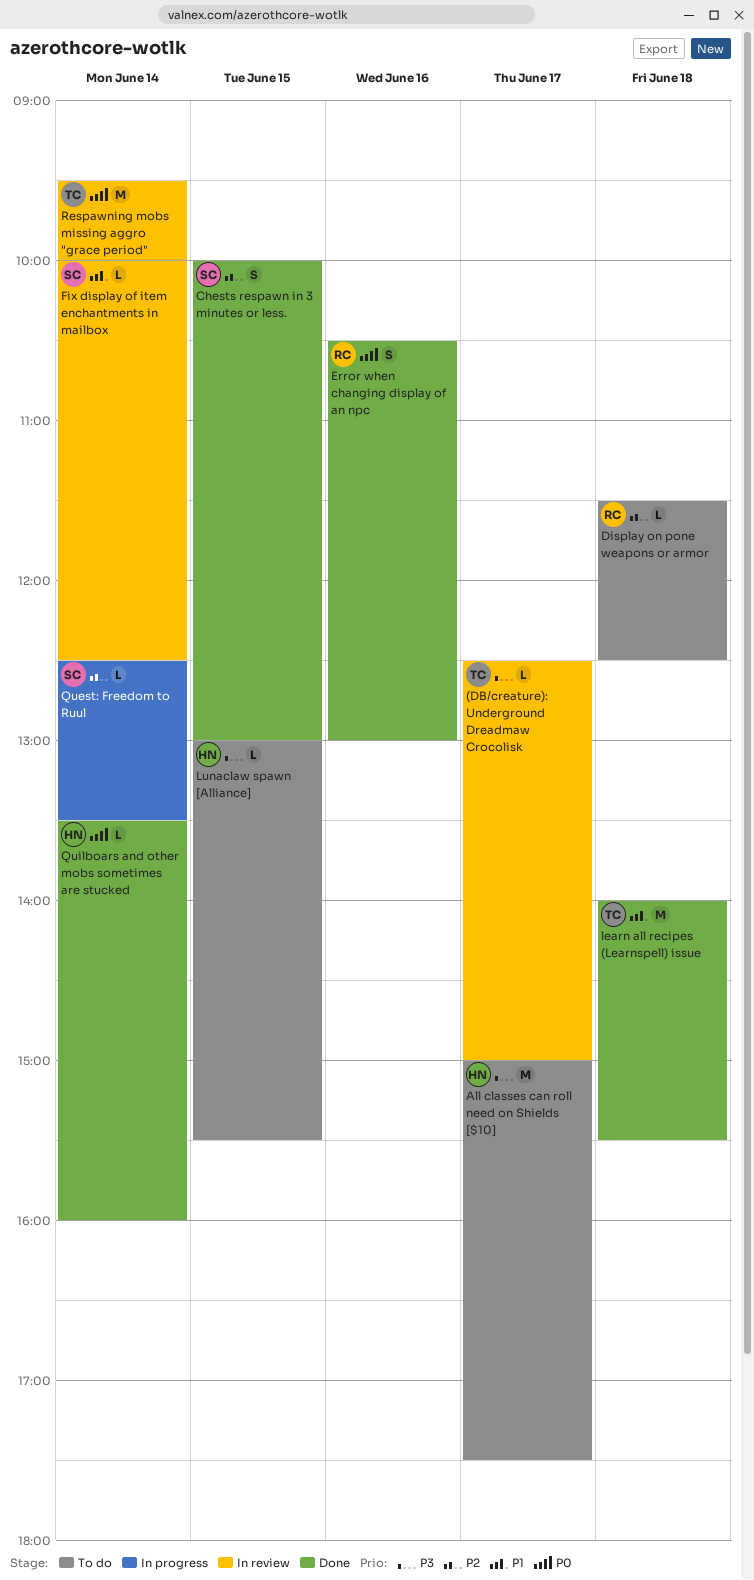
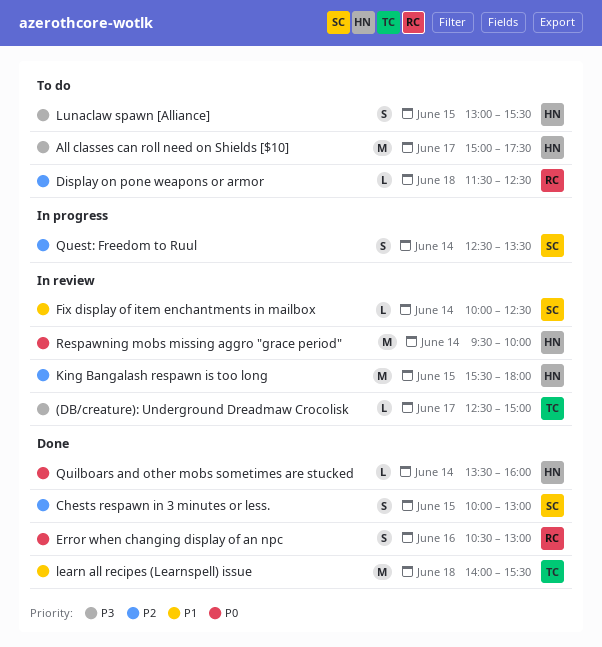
King Bangalash respawn is too long: none -> present
Lunaclaw spawn [Alliance], estimate: L -> S
Quest: Freedom to Ruul, estimate: L -> S
Respawning mobs missing aggro "grace period", owner: TC -> HN

